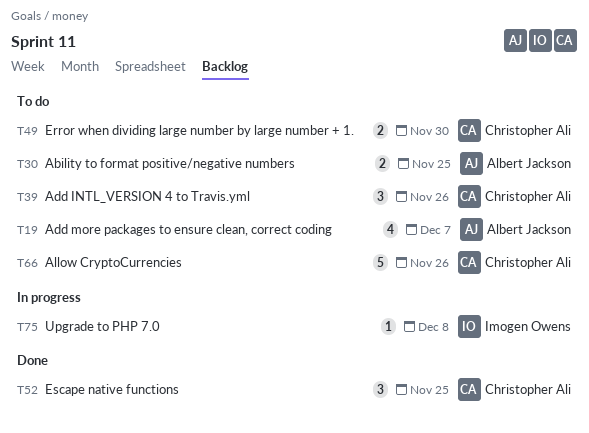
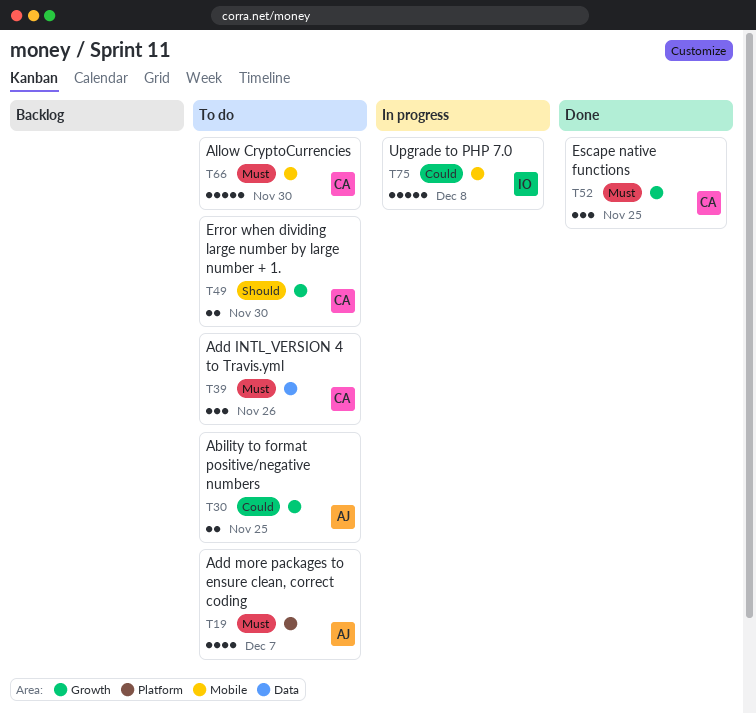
T66, due: Nov 26 -> Nov 30
T75, estimate: 1 -> 5

